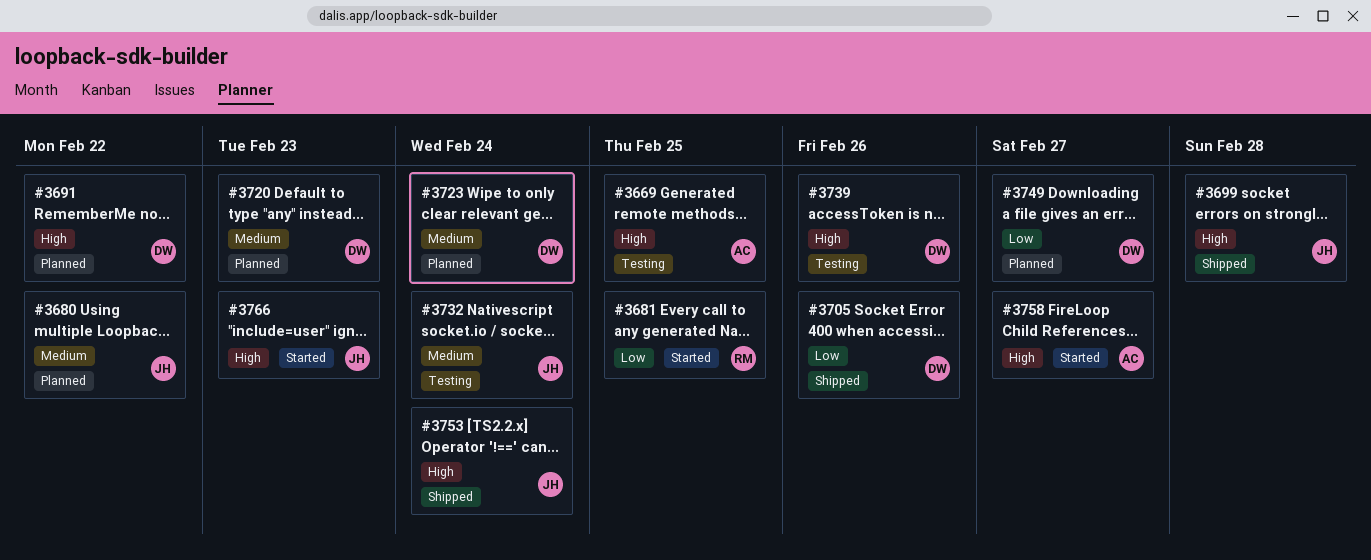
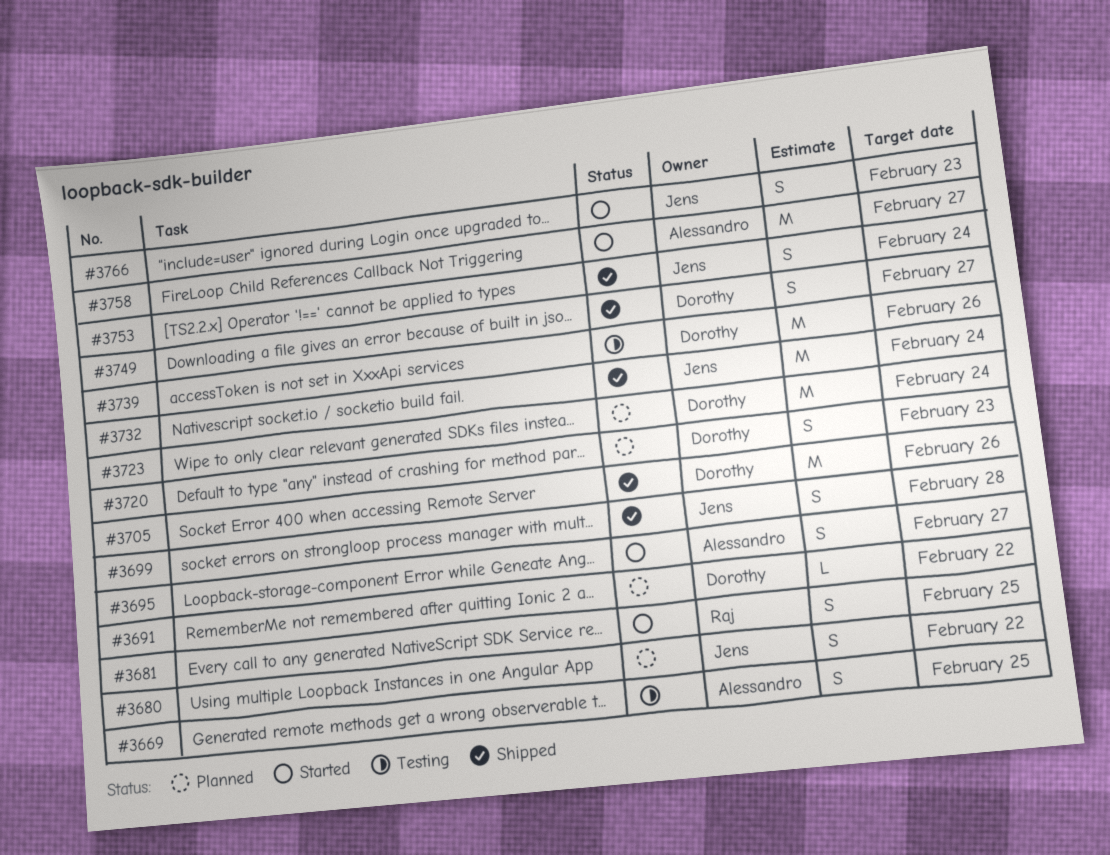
#3695: none -> present
#3732, status: Testing -> Shipped
#3749, status: Planned -> Shipped

